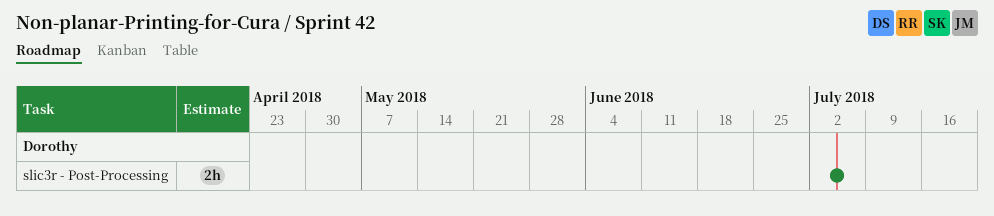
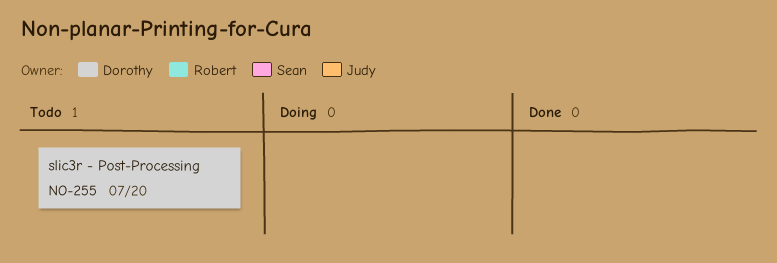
slic3r - Post-Processing, due: Jul 6 -> Jul 20

